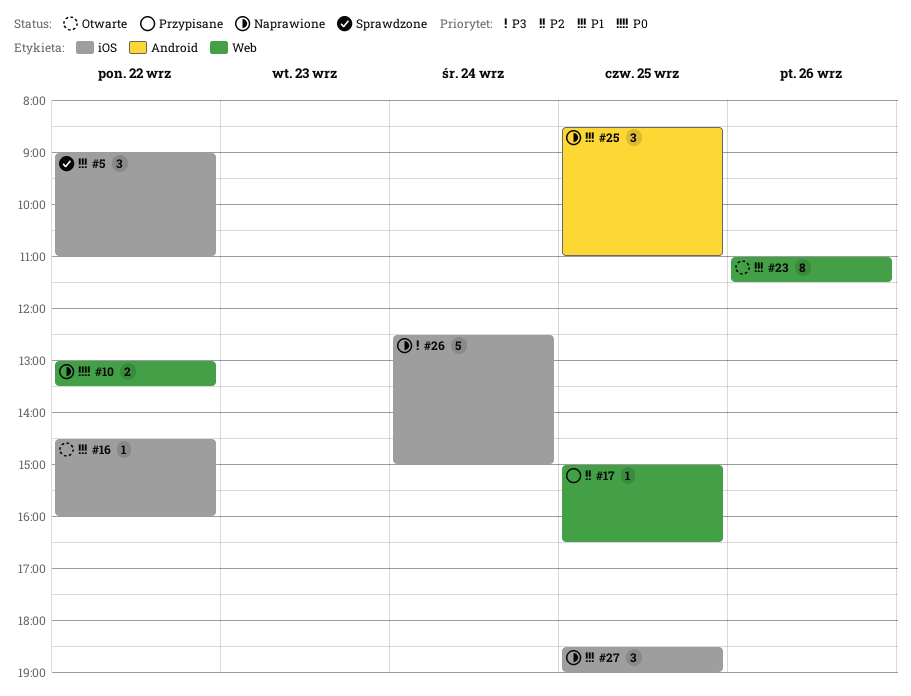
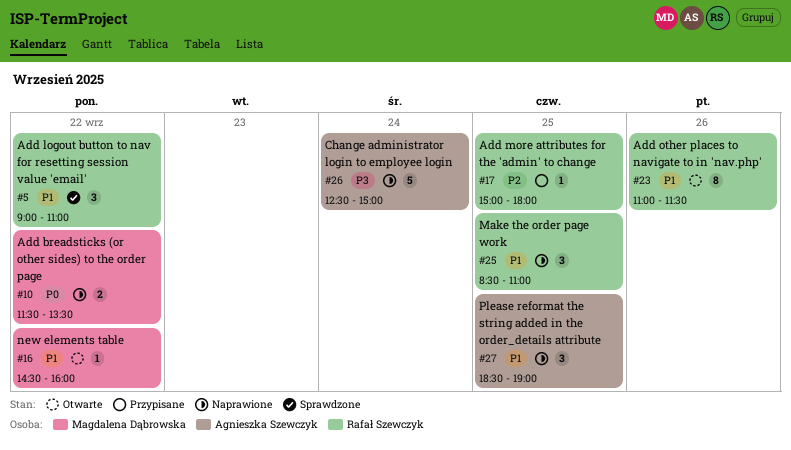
#10, begins: 13:00 -> 11:30
#17, ends: 16:30 -> 18:00

